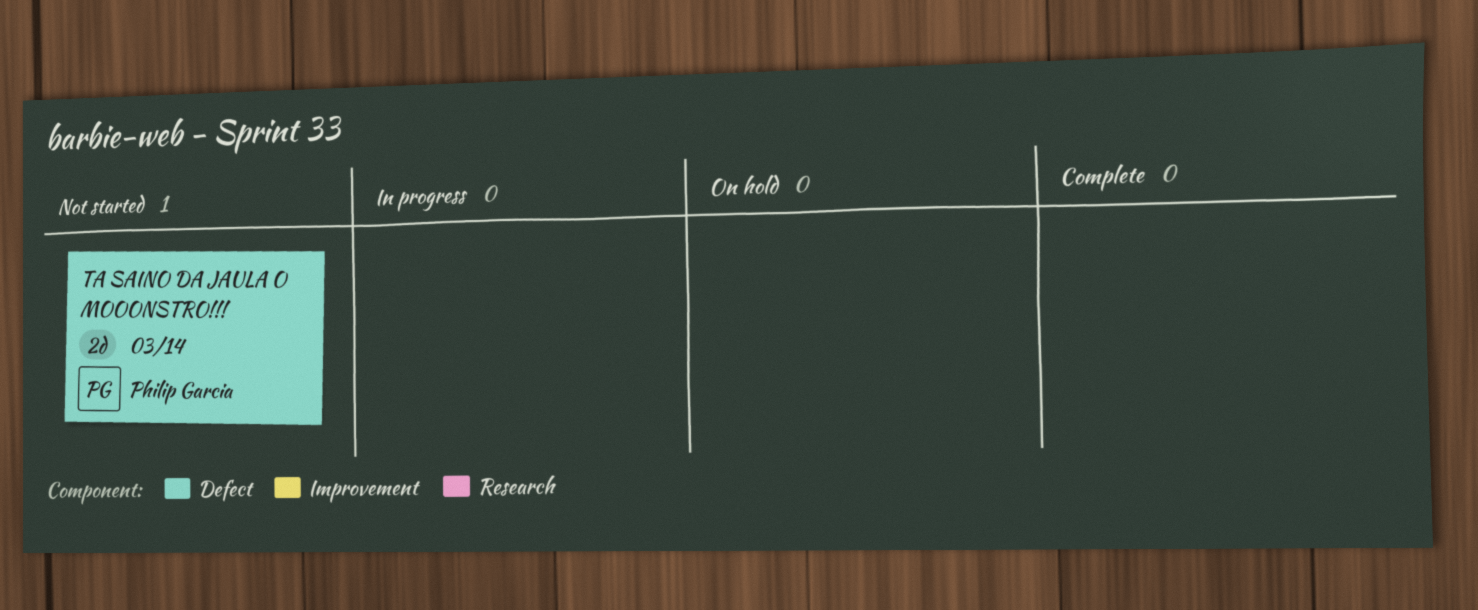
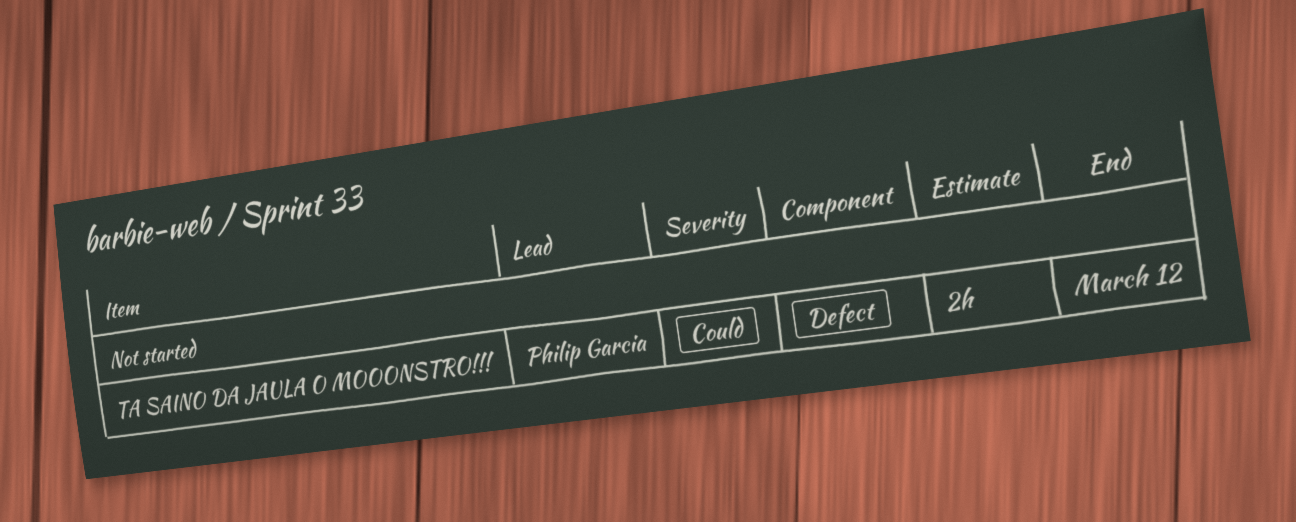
TA SAINO DA JAULA O MOOONSTRO!!!, estimate: 2d -> 2h
TA SAINO DA JAULA O MOOONSTRO!!!, due: Mar 14 -> Mar 12

